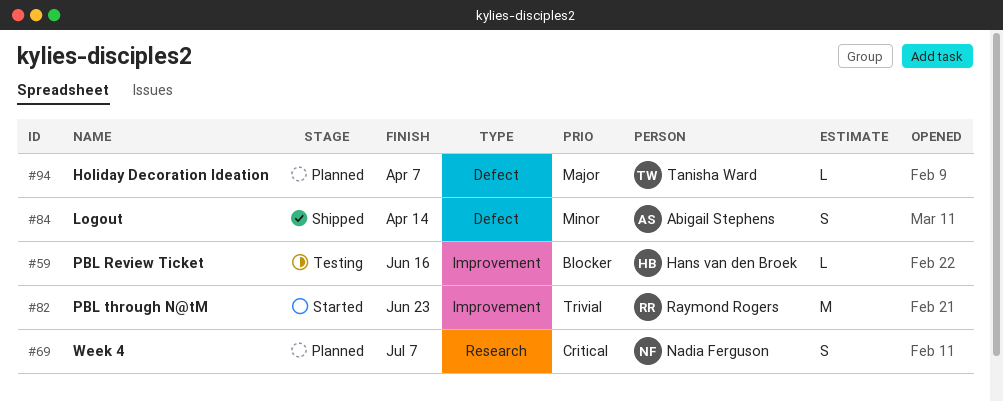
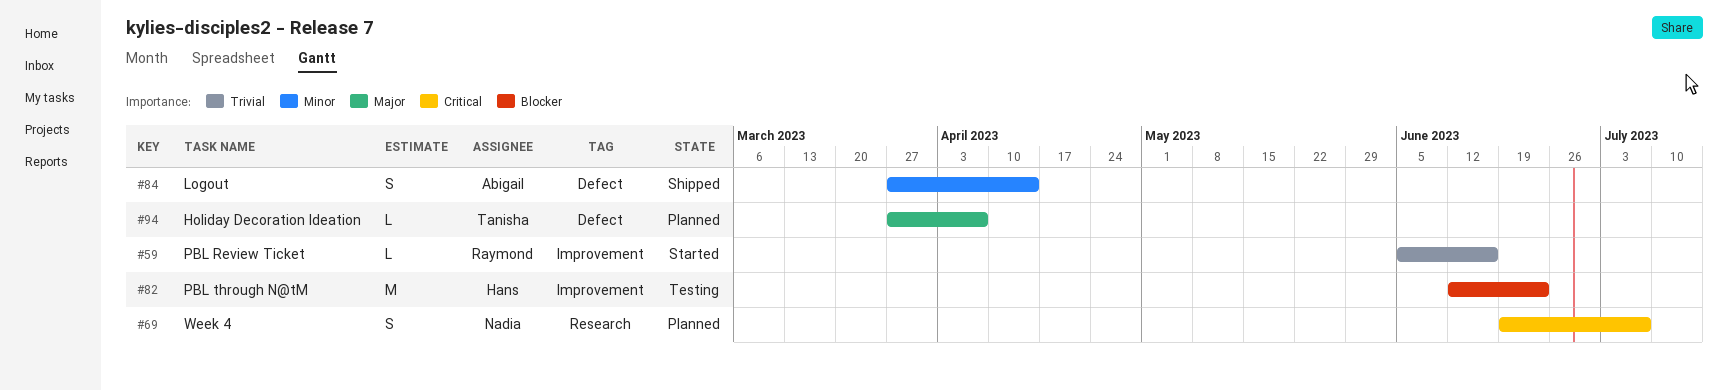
#59, status: Testing -> Started
#59, owner: Hans van den Broek -> Raymond Rogers
#59, priority: Blocker -> Trivial
#82, status: Started -> Testing
#82, owner: Raymond Rogers -> Hans van den Broek
#82, priority: Trivial -> Blocker

